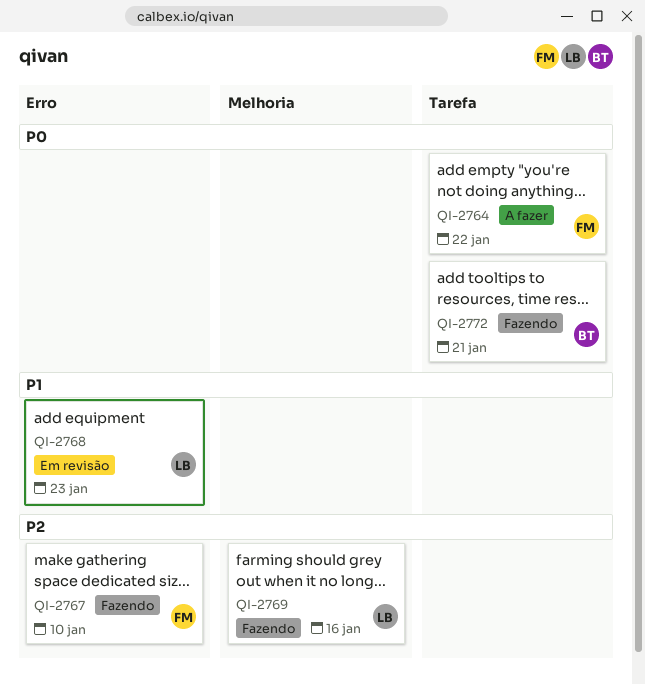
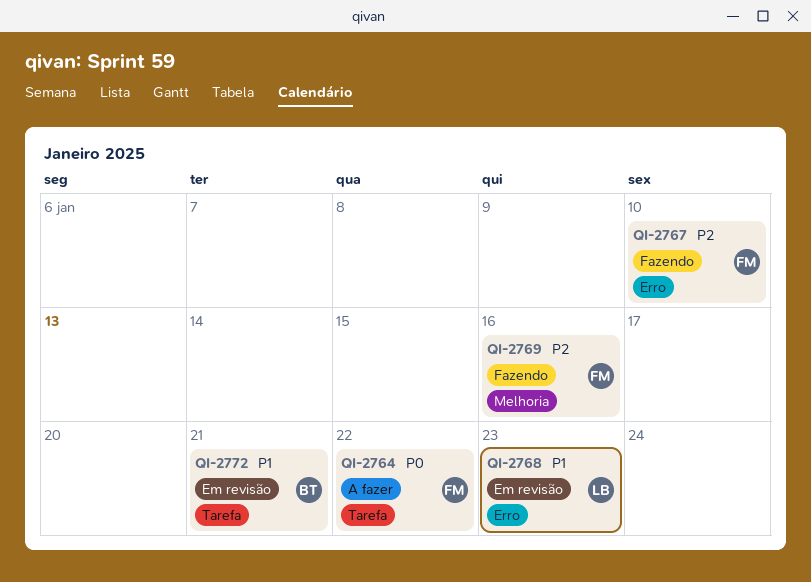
QI-2769, owner: LB -> FM
QI-2772, status: Fazendo -> Em revisão
QI-2772, priority: P0 -> P1

